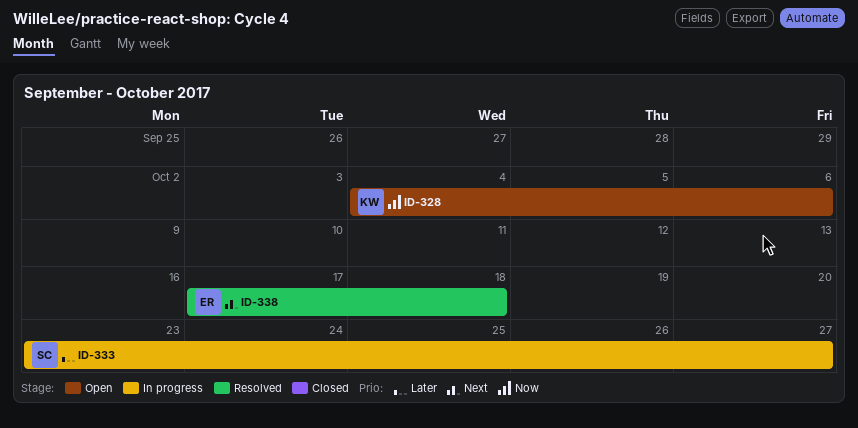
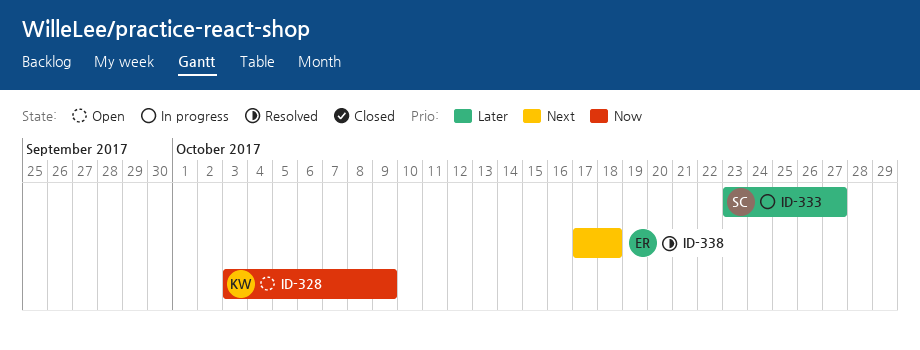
ID-328, start: Oct 4 -> Oct 3
ID-328, due: Oct 6 -> Oct 9

